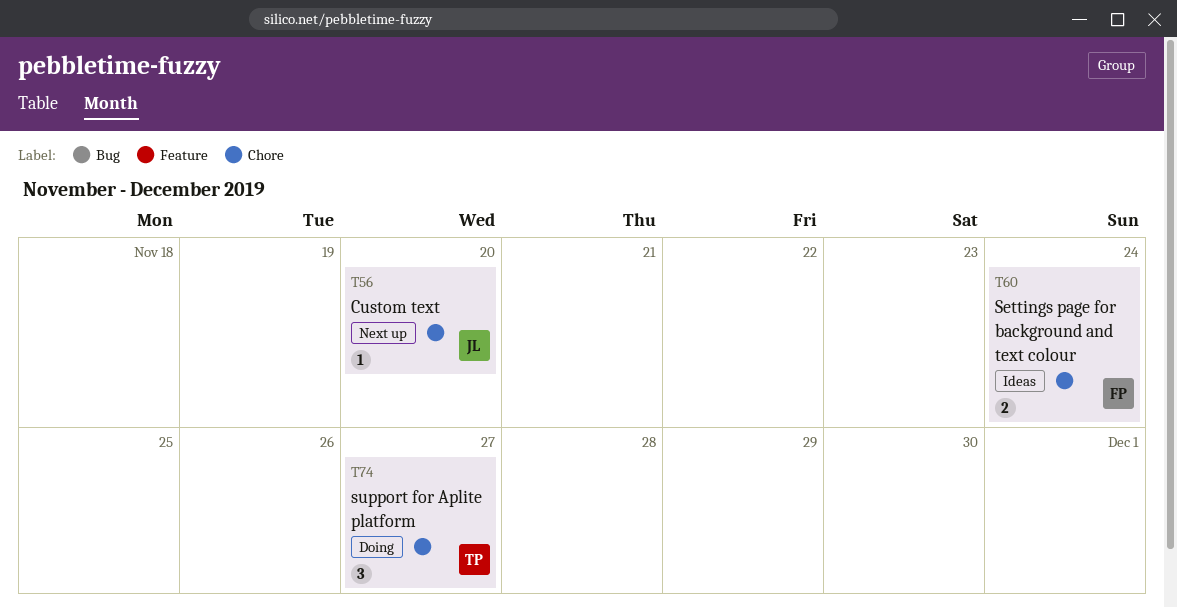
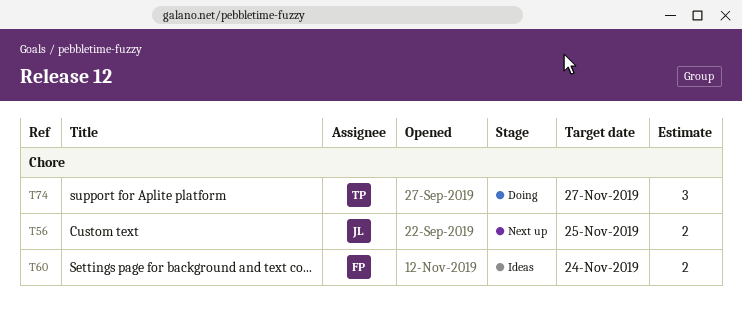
T56, estimate: 1 -> 2
T56, due: Nov 20 -> Nov 25

